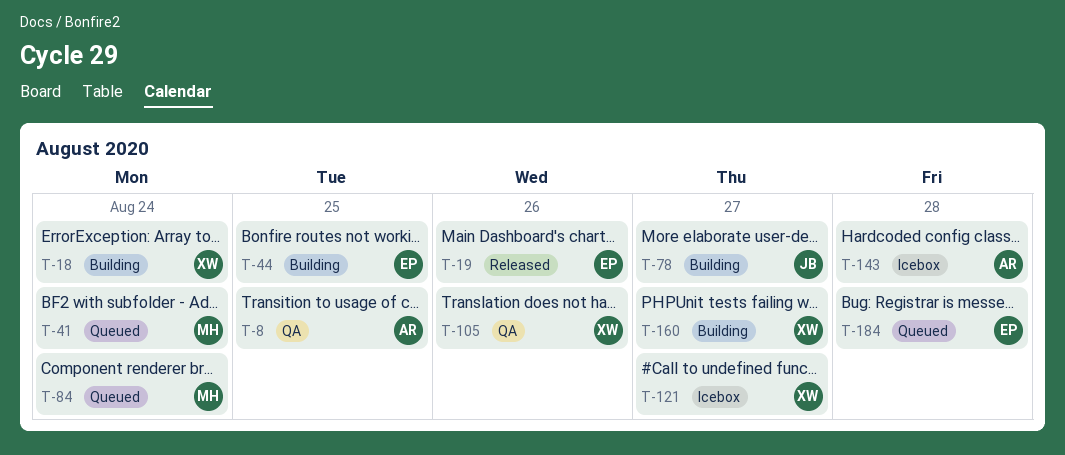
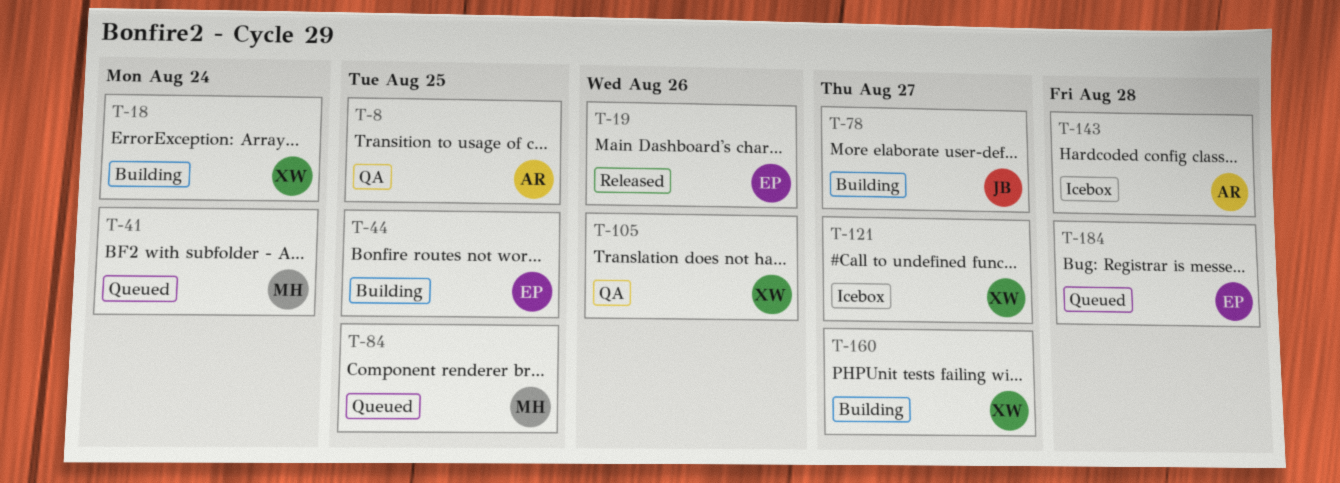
T-84, due: Aug 24 -> Aug 25

